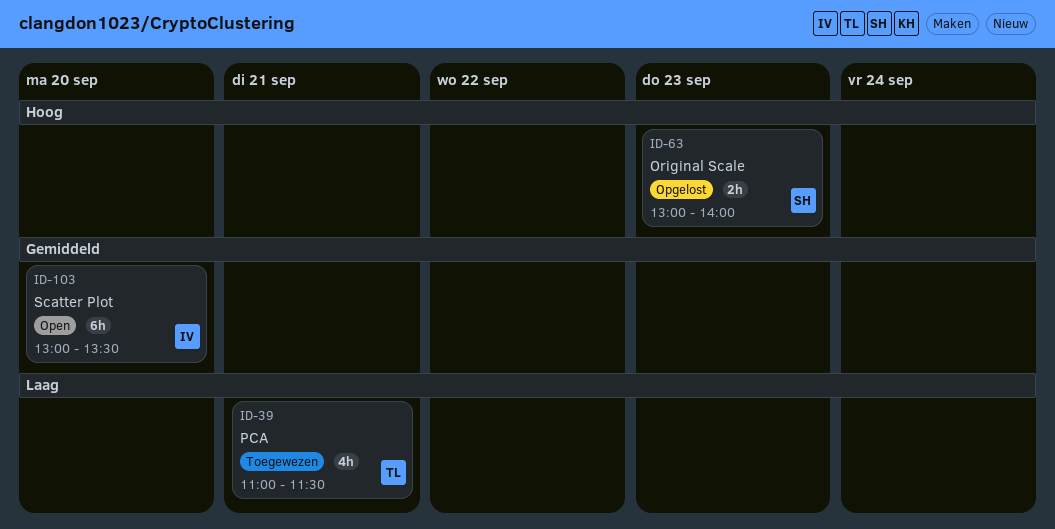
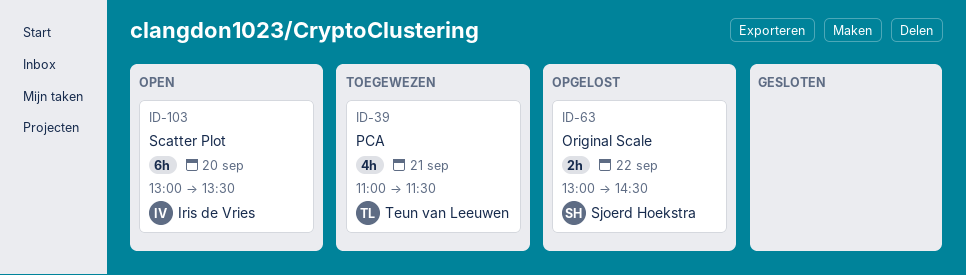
ID-63, day: Sep 23 -> Sep 22
ID-63, ends: 14:00 -> 14:30

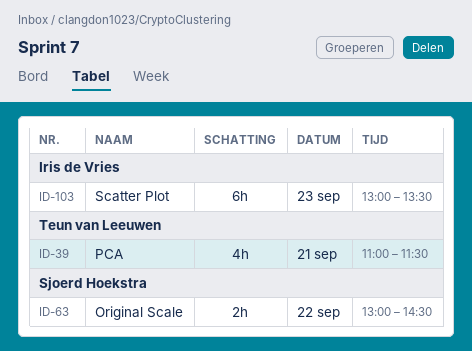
ID-103, day: Sep 20 -> Sep 23

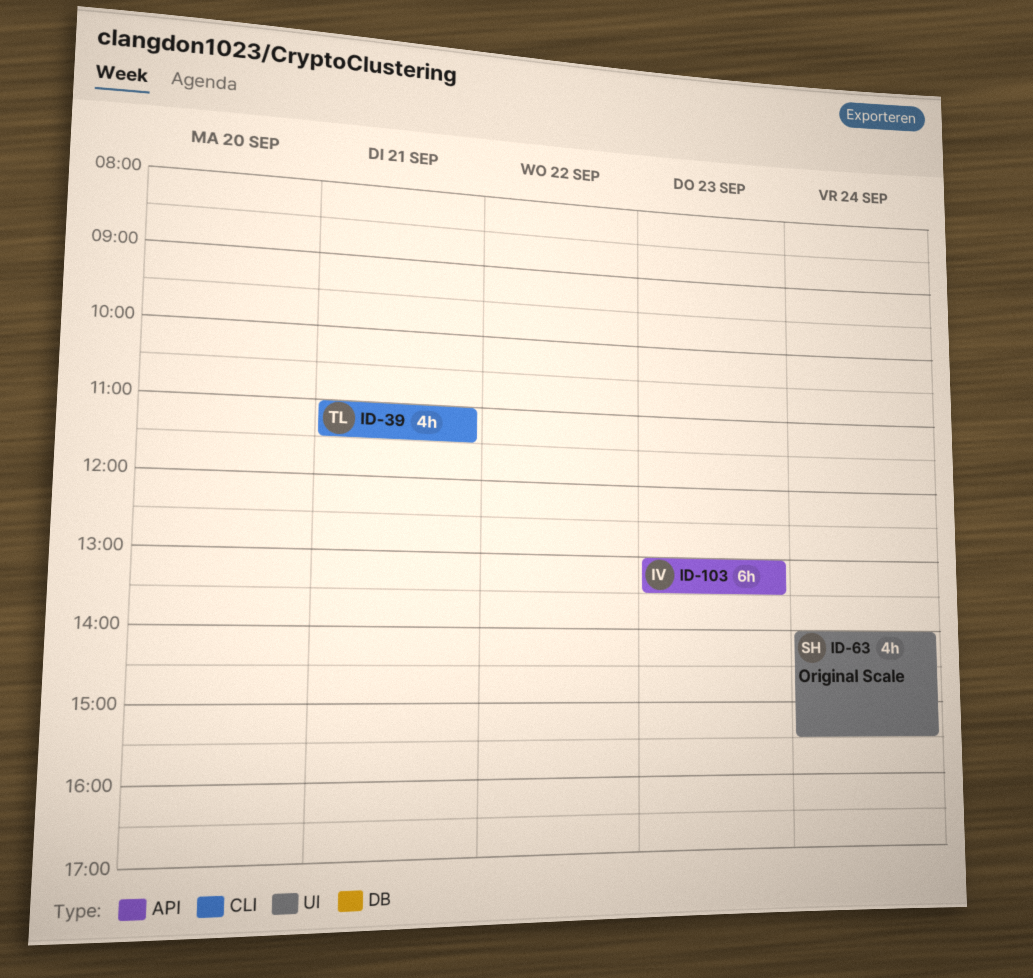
ID-63, estimate: 2h -> 4h
ID-63, day: Sep 22 -> Sep 24
ID-63, begins: 13:00 -> 14:00
ID-63, ends: 14:30 -> 15:30

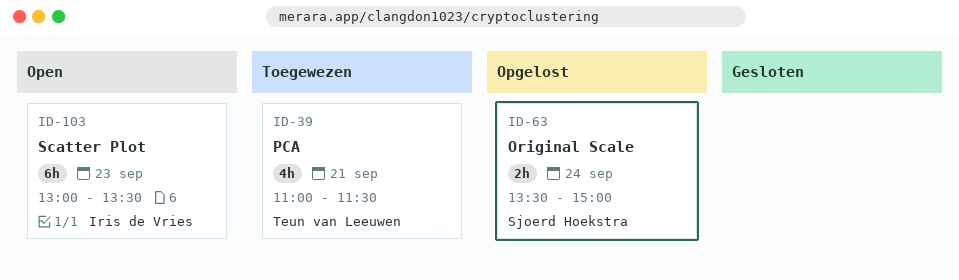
ID-63, estimate: 4h -> 2h
ID-63, begins: 14:00 -> 13:30
ID-63, ends: 15:30 -> 15:00

